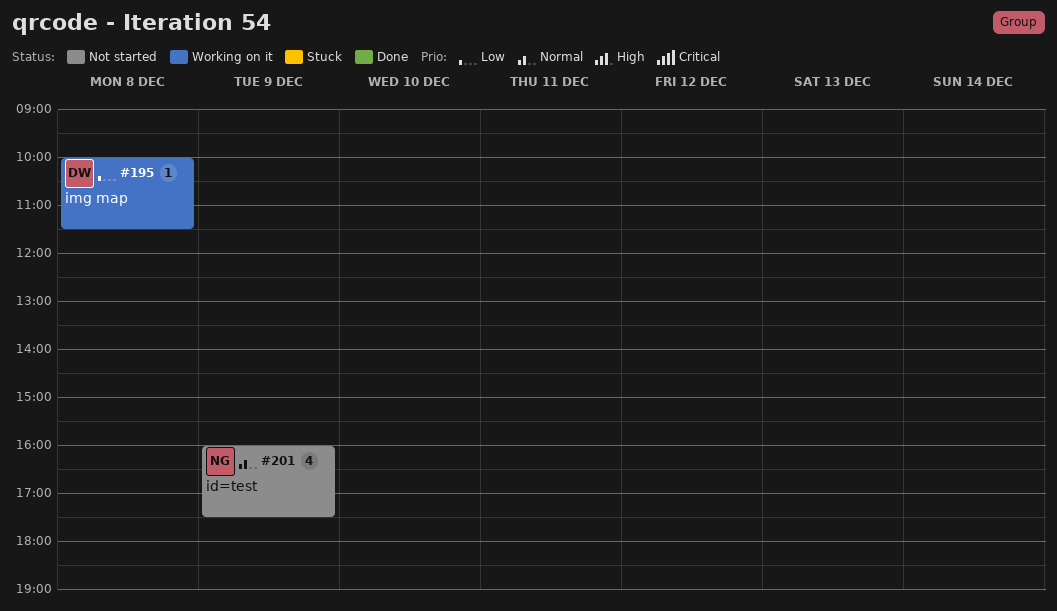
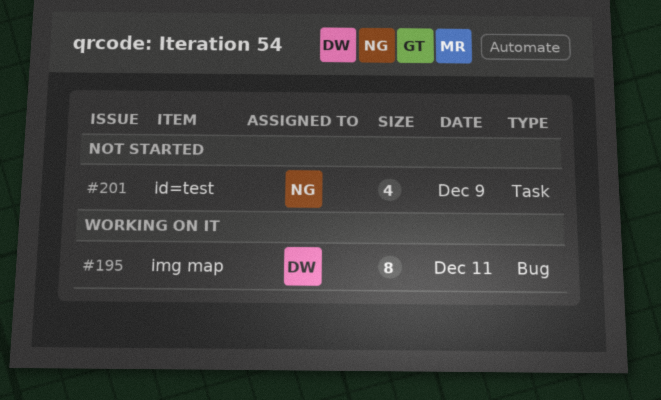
#195, estimate: 1 -> 8
#195, day: Dec 8 -> Dec 11

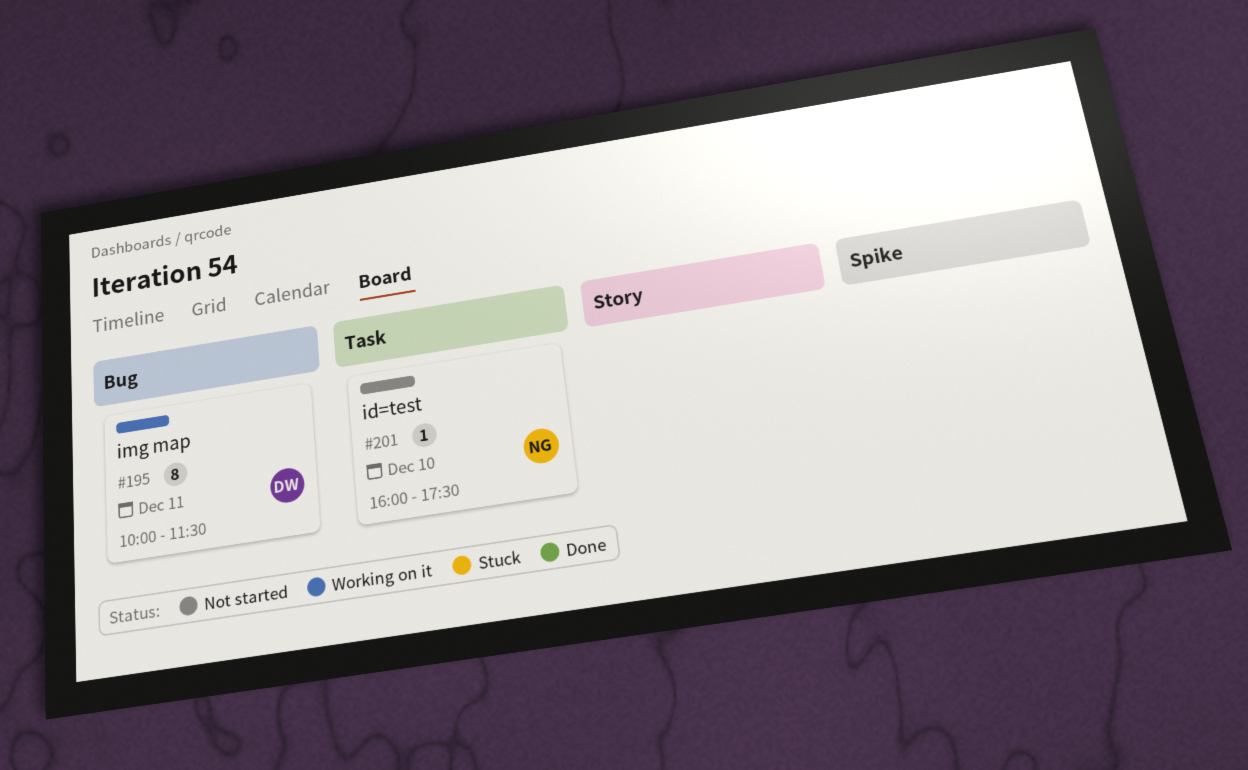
#201, estimate: 4 -> 1
#201, day: Dec 9 -> Dec 10

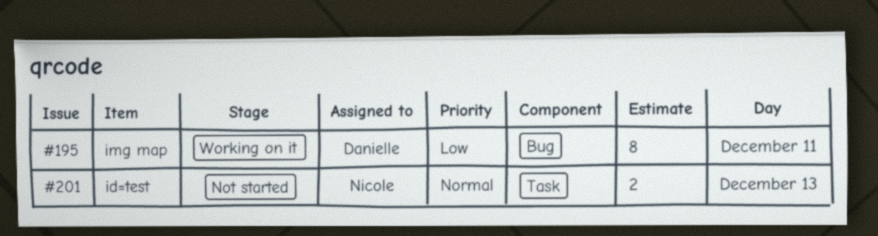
#201, estimate: 1 -> 2
#201, day: Dec 10 -> Dec 13

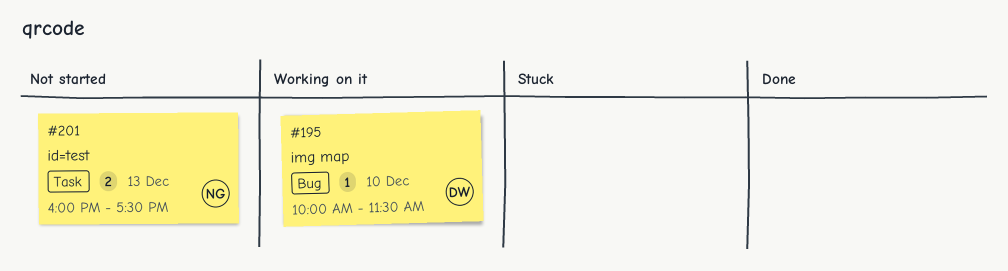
#195, estimate: 8 -> 1
#195, day: Dec 11 -> Dec 10

